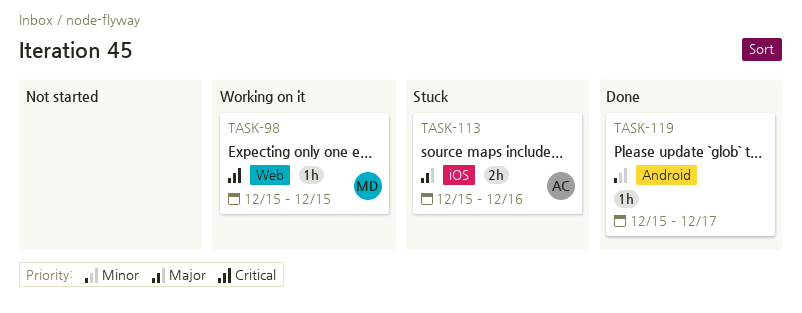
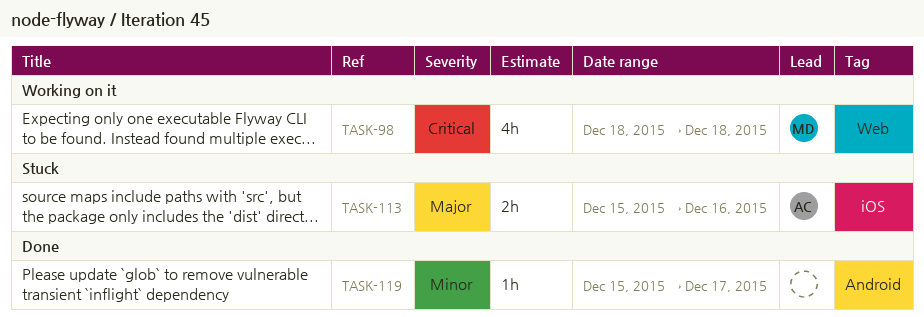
TASK-98, estimate: 1h -> 4h
TASK-98, start: Dec 15 -> Dec 18
TASK-98, due: Dec 15 -> Dec 18

